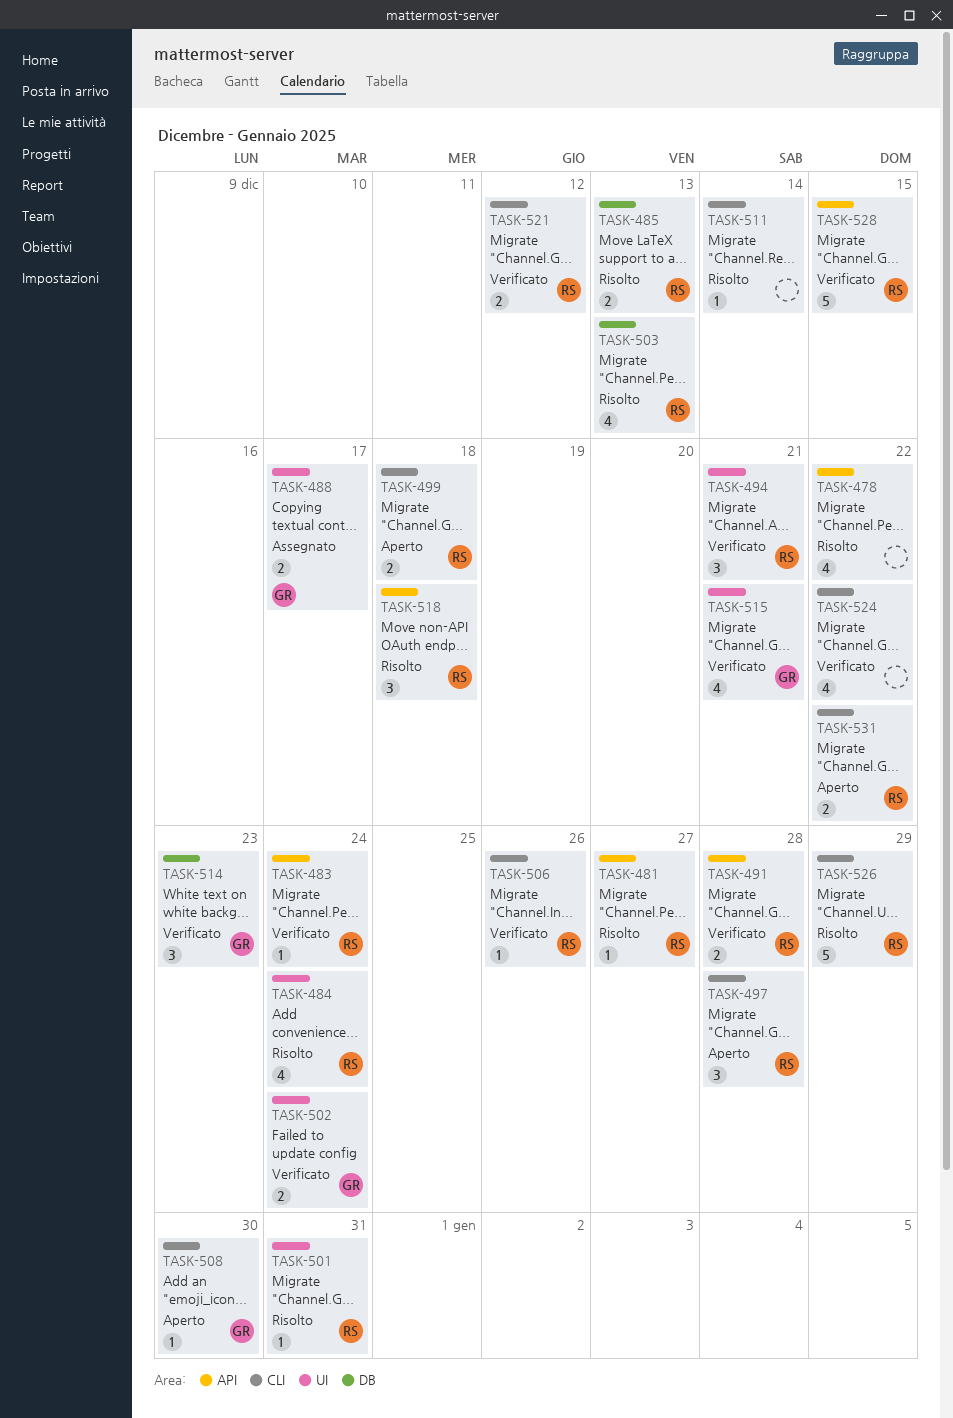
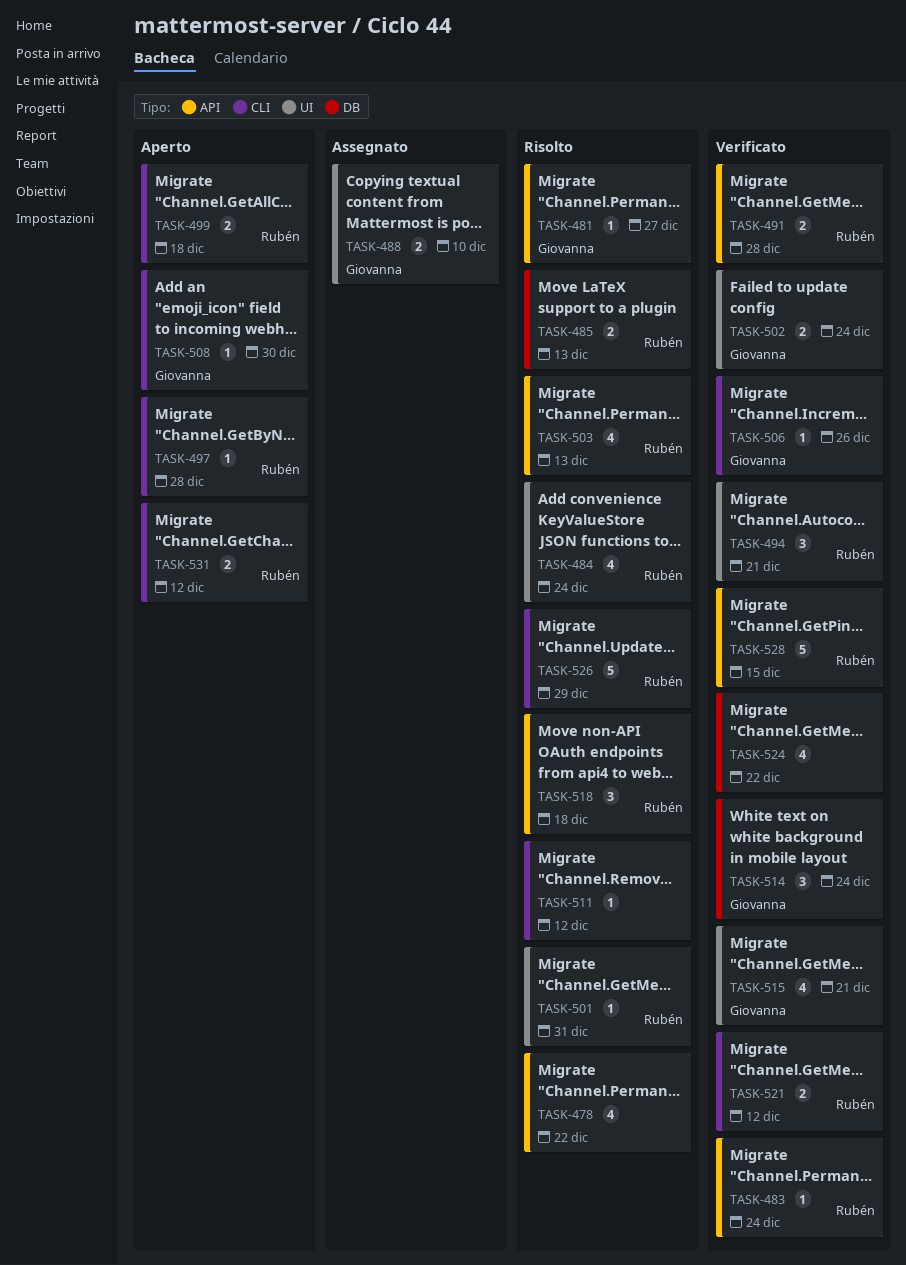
TASK-481, owner: Rubén -> Giovanna
TASK-488, due: Dec 17 -> Dec 10
TASK-497, estimate: 3 -> 1
TASK-503, label: DB -> API
TASK-506, owner: Rubén -> Giovanna
TASK-511, due: Dec 14 -> Dec 12
TASK-514, due: Dec 23 -> Dec 24
TASK-524, label: CLI -> DB
TASK-531, due: Dec 22 -> Dec 12

